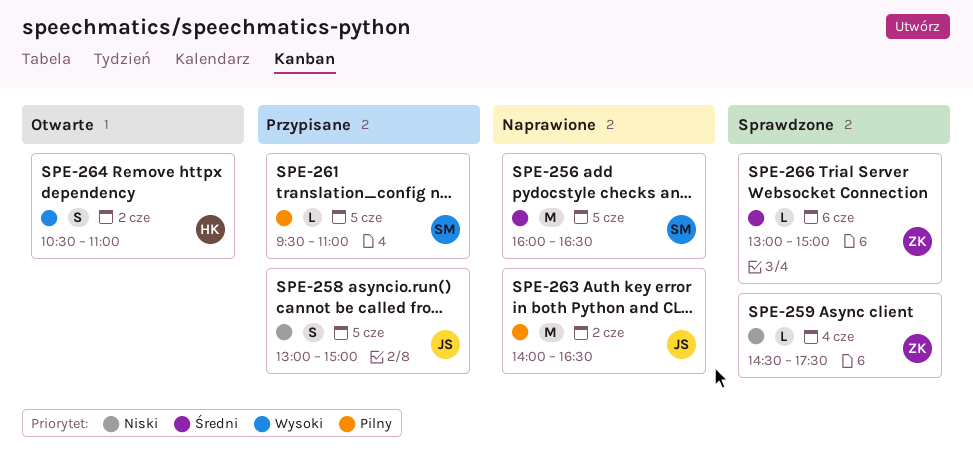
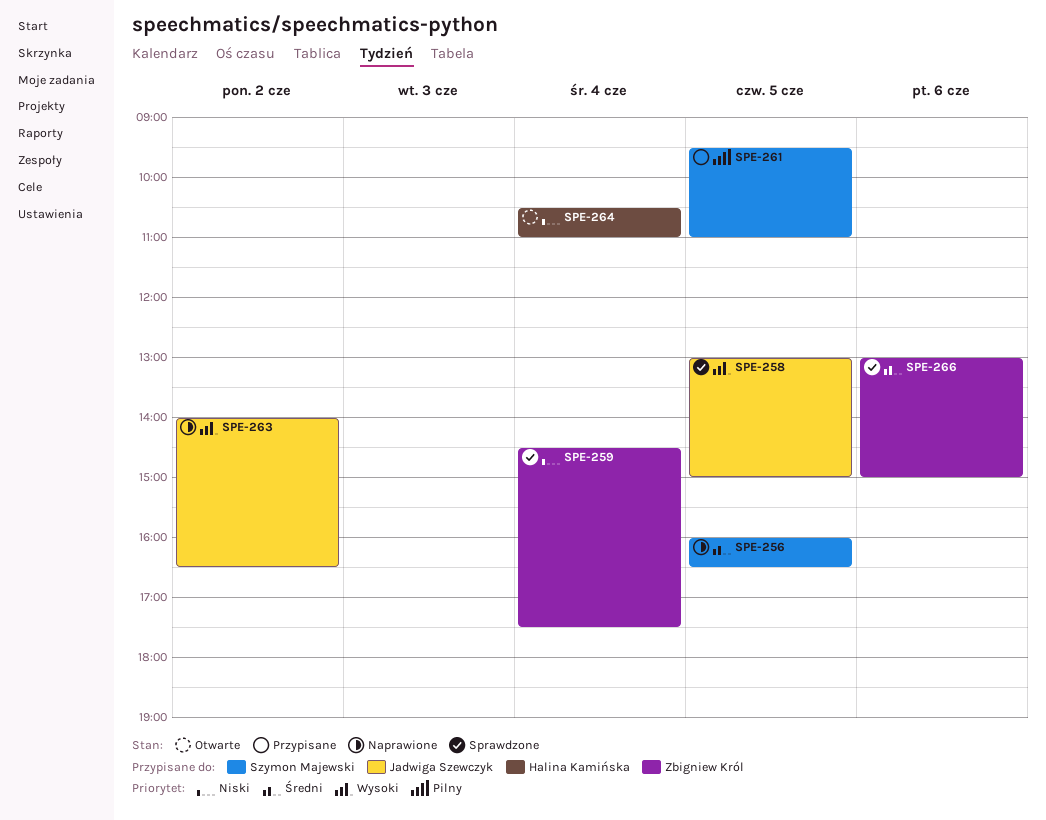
SPE-258, status: Przypisane -> Sprawdzone
SPE-258, priority: Niski -> Wysoki
SPE-263, priority: Pilny -> Wysoki
SPE-264, priority: Wysoki -> Niski
SPE-264, day: Jun 2 -> Jun 4

